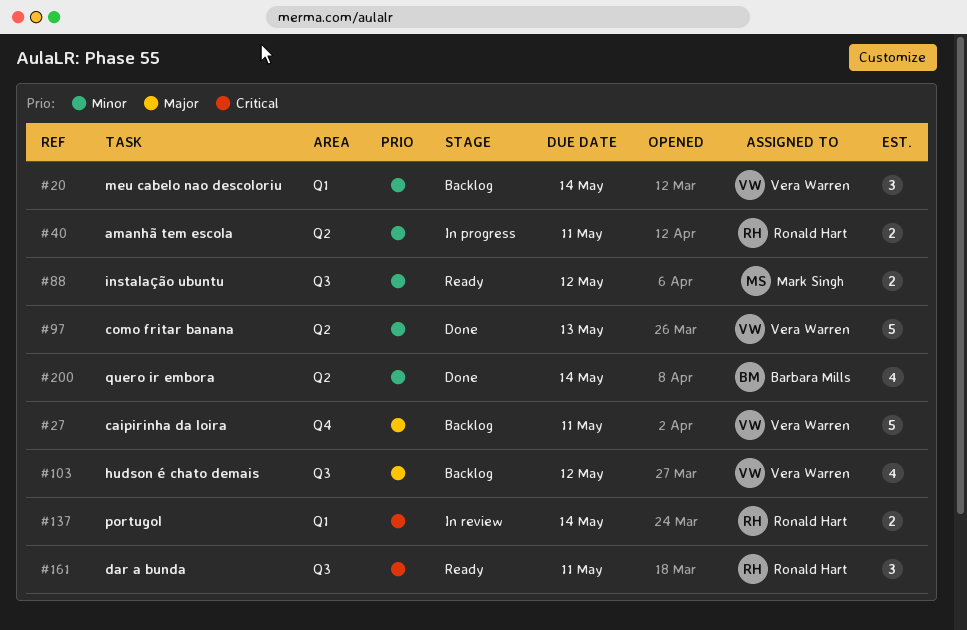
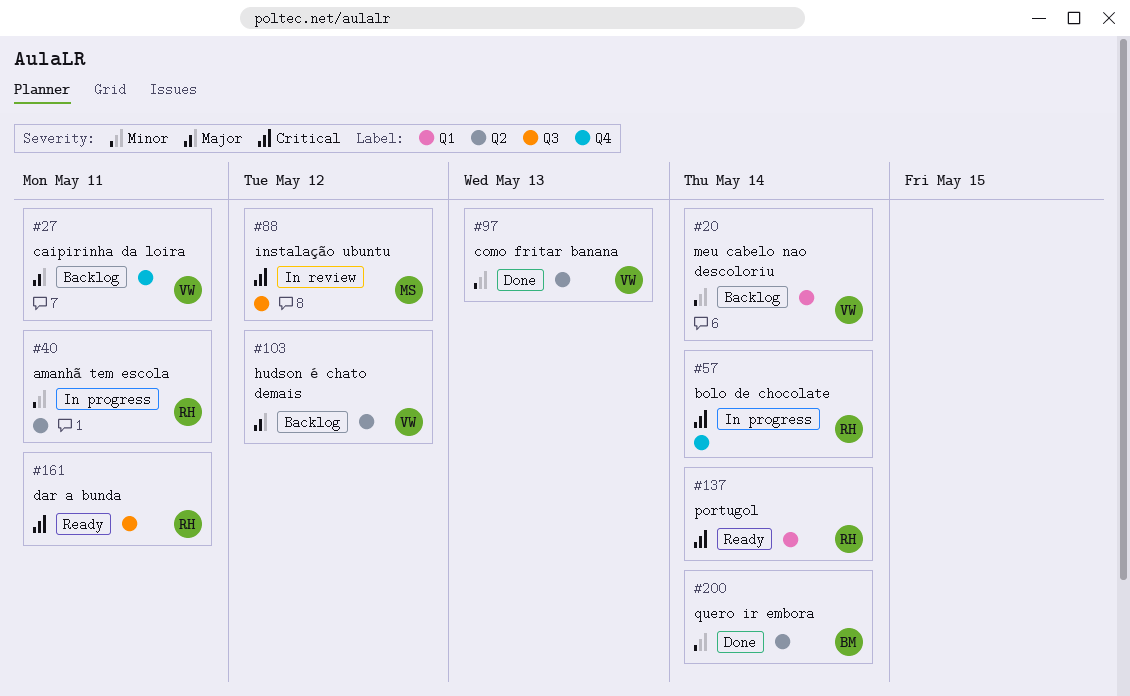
#57: none -> present
#88, status: Ready -> In review
#88, priority: Minor -> Critical
#103, label: Q3 -> Q2
#137, status: In review -> Ready

